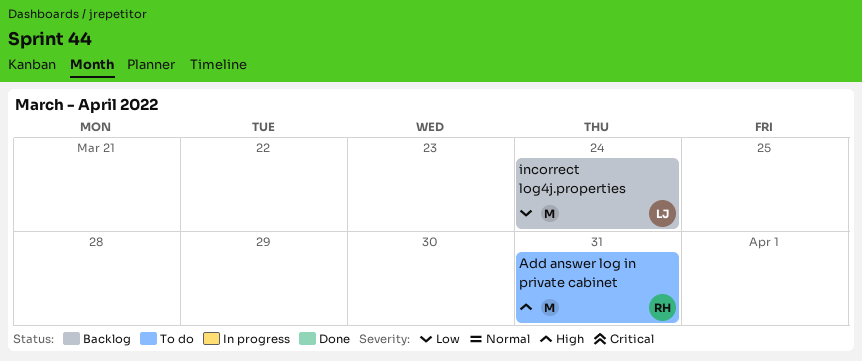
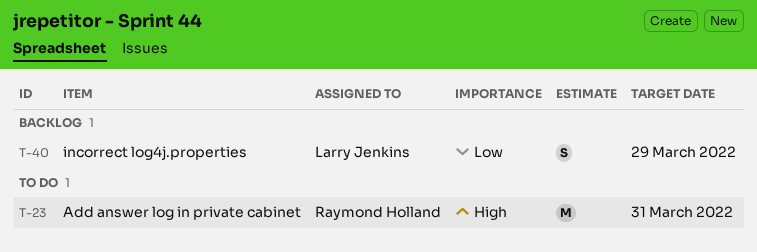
incorrect log4j.properties, estimate: M -> S
incorrect log4j.properties, due: Mar 24 -> Mar 29

